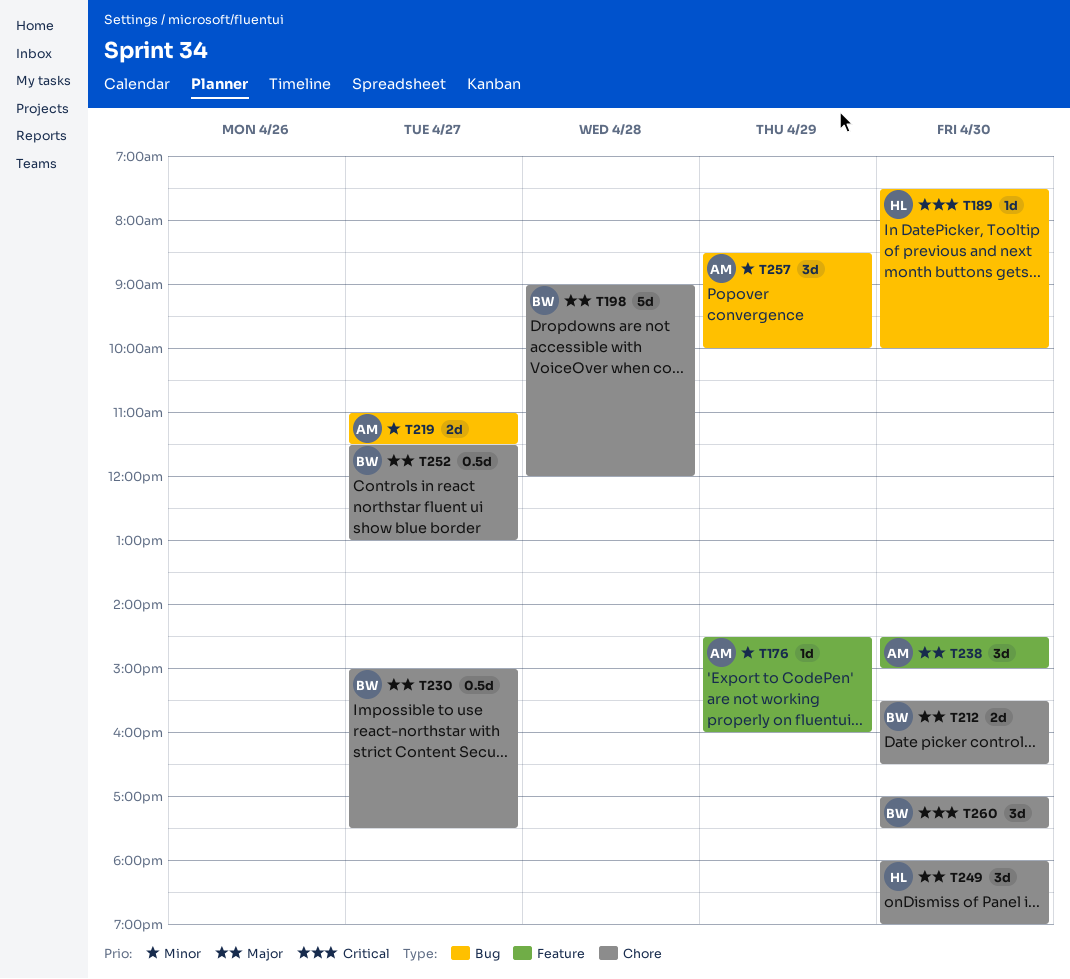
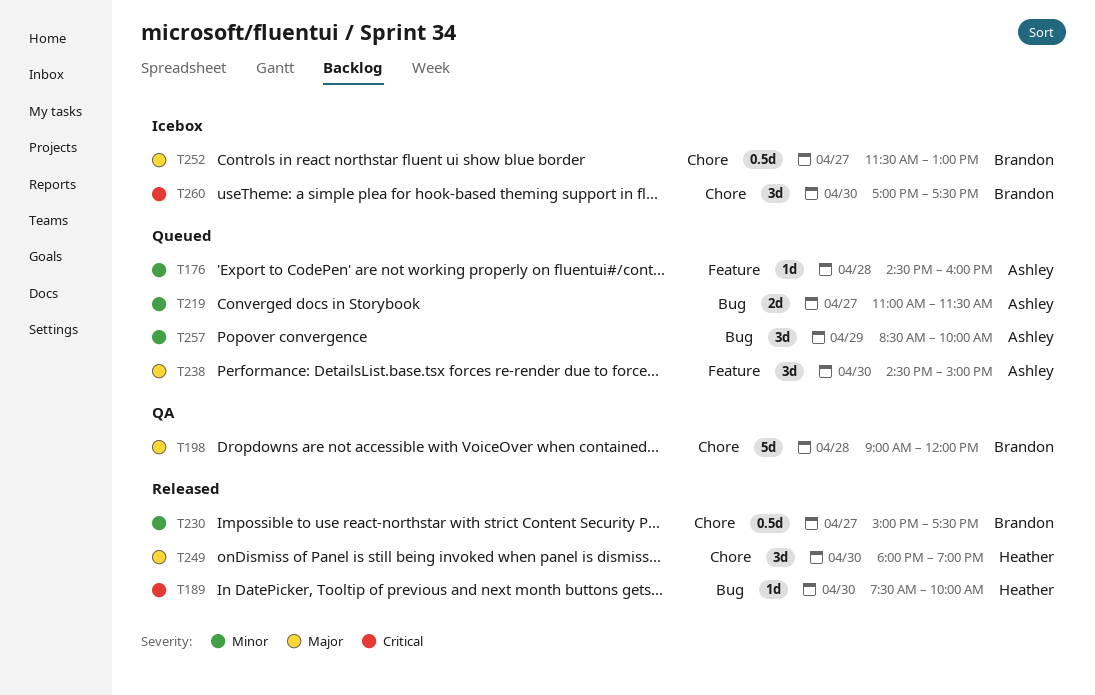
T176, day: Apr 29 -> Apr 28
T212: present -> none
T230, priority: Major -> Minor

